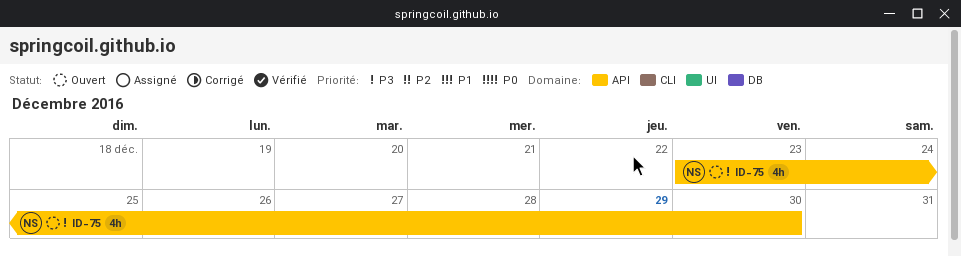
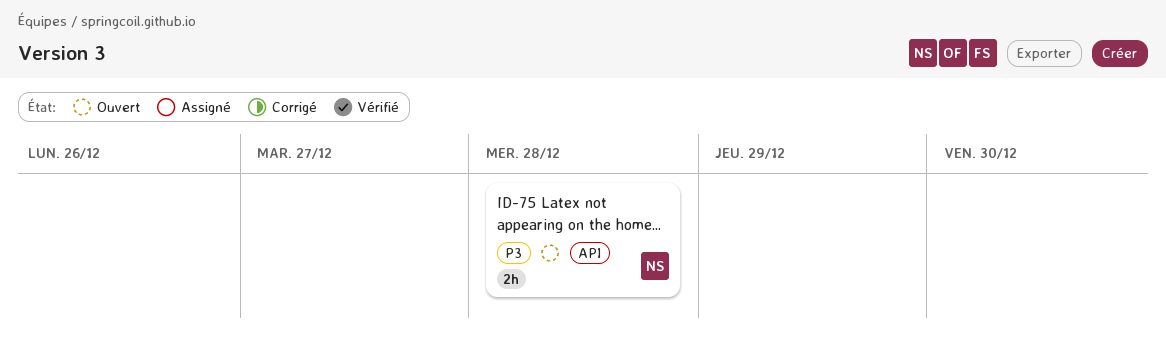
ID-75, estimate: 4h -> 2h
ID-75, due: Dec 30 -> Dec 28

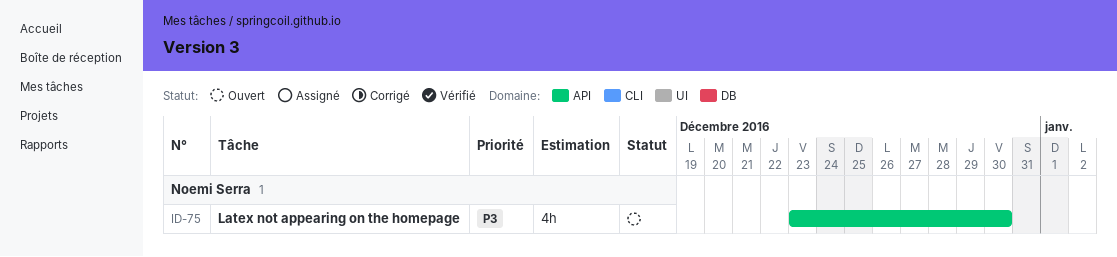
ID-75, estimate: 2h -> 4h
ID-75, due: Dec 28 -> Dec 30

